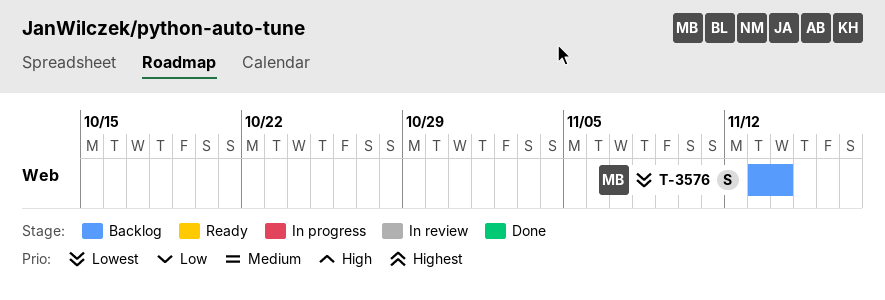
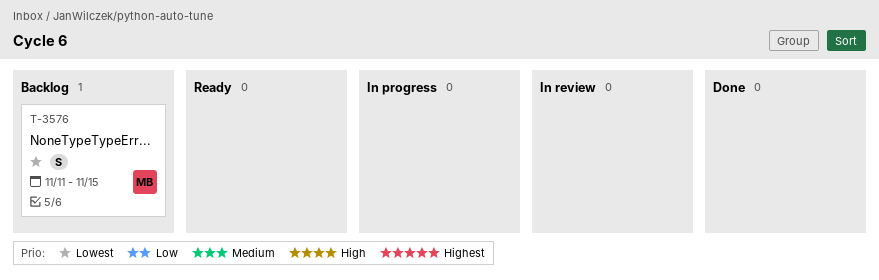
T-3576, start: Nov 13 -> Nov 11
T-3576, due: Nov 14 -> Nov 15

